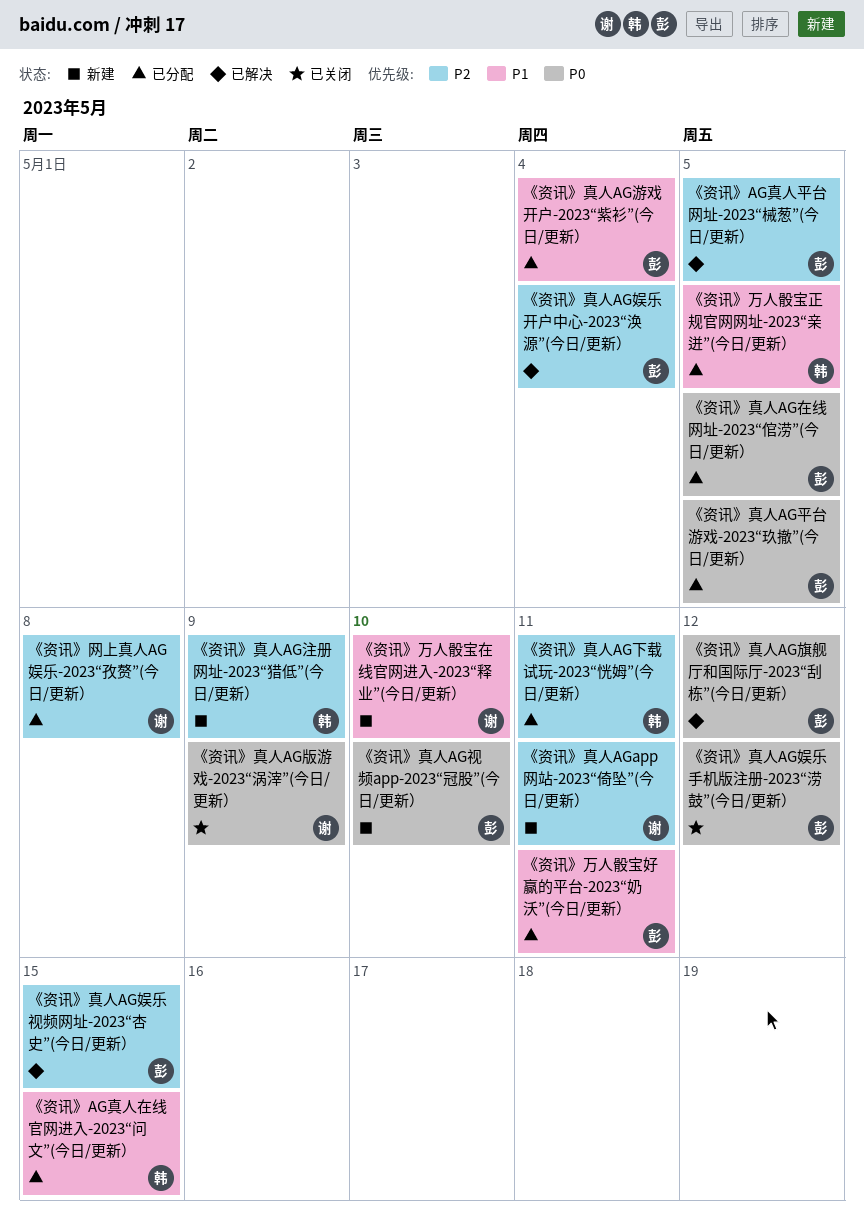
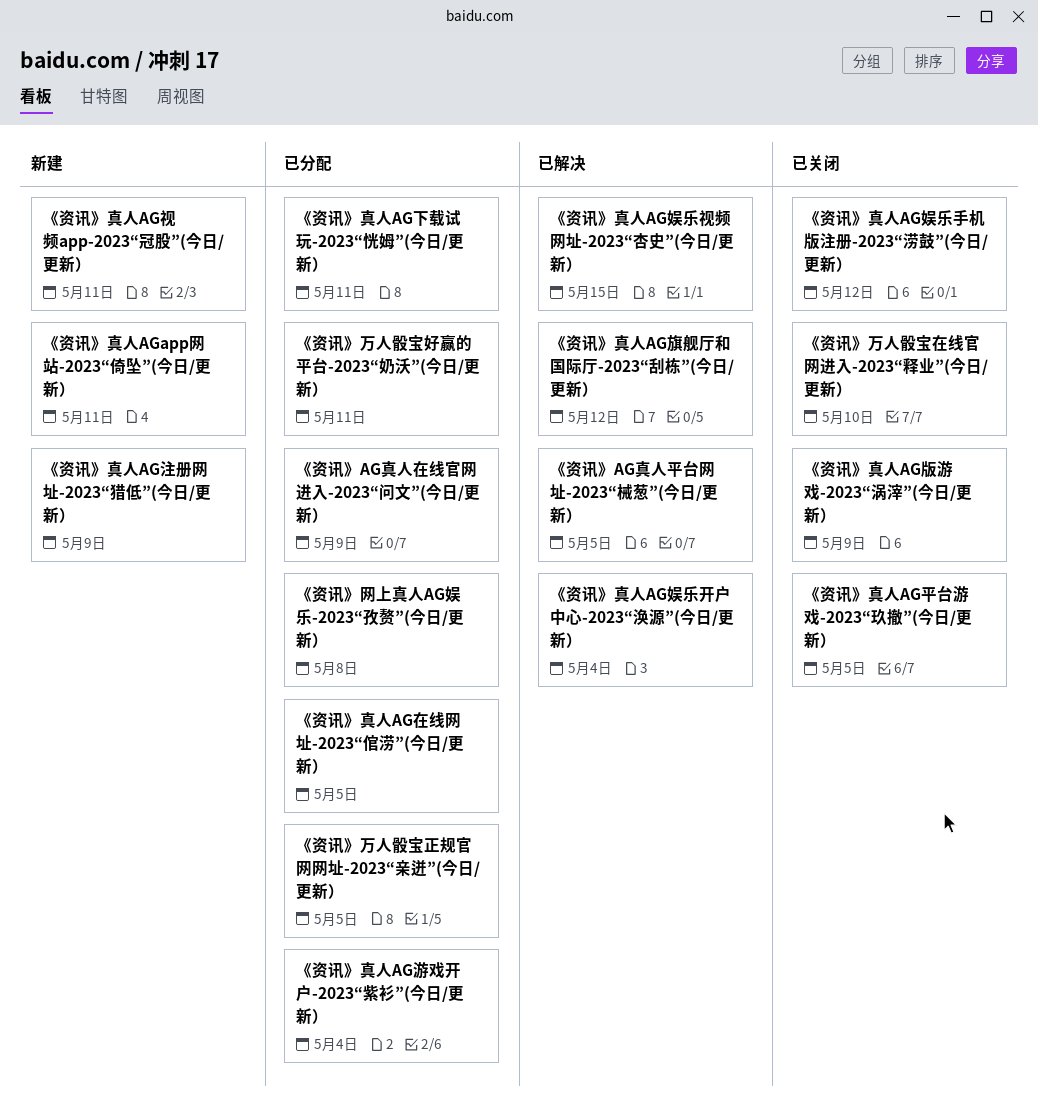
《资讯》AG真人在线官网进入-2023“问文”(今日/更新）, due: May 15 -> May 9
《资讯》万人骰宝在线官网进入-2023“释业”(今日/更新）, status: 新建 -> 已关闭
《资讯》真人AG平台游戏-2023“玖撤”(今日/更新）, status: 已分配 -> 已关闭
《资讯》真人AG视频app-2023“冠股”(今日/更新）, due: May 10 -> May 11

